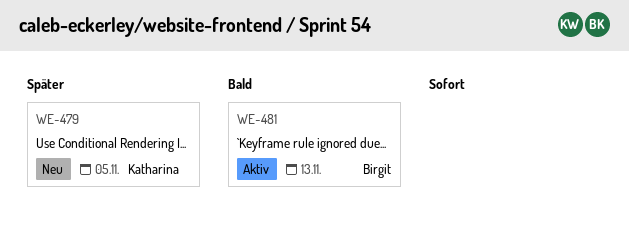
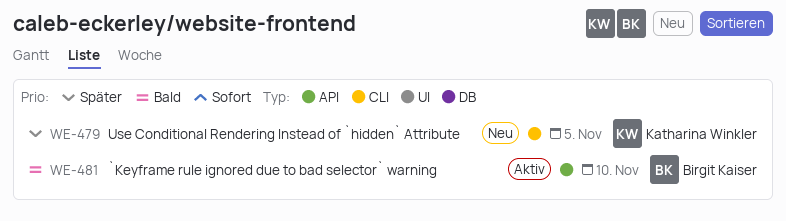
WE-481, due: Nov 13 -> Nov 10

